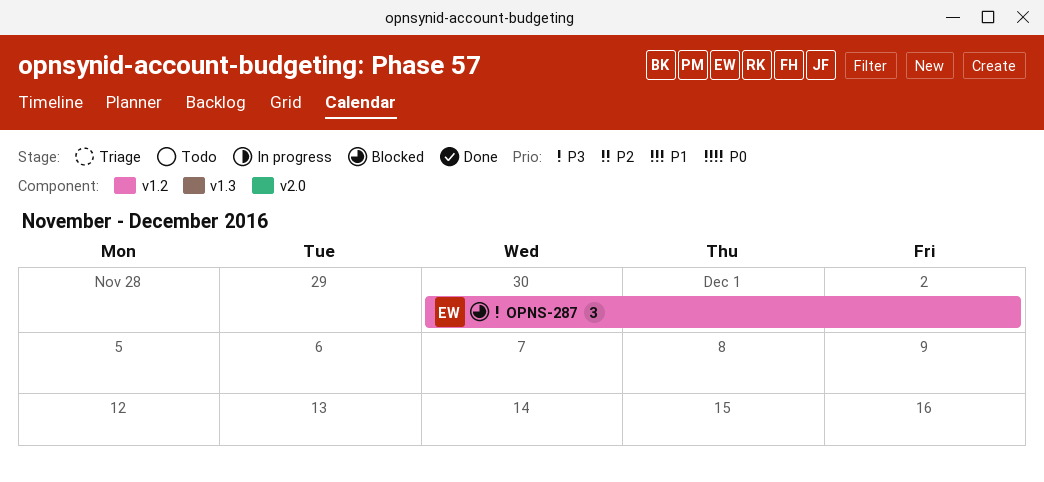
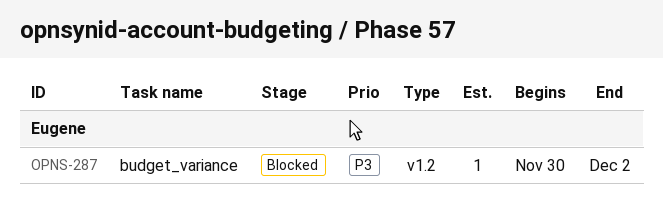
OPNS-287, estimate: 3 -> 1

